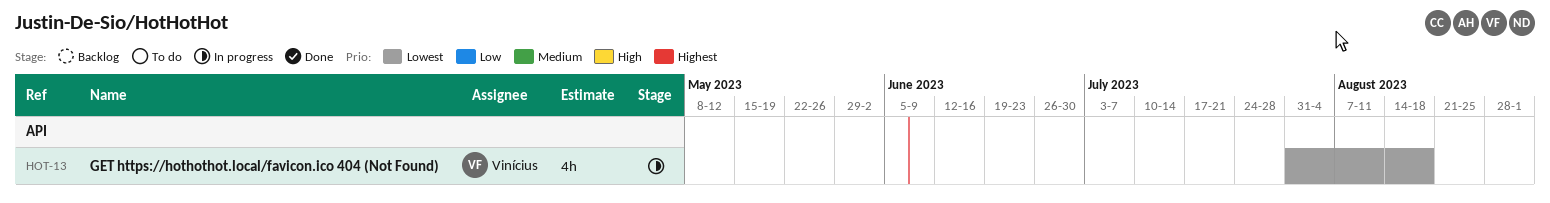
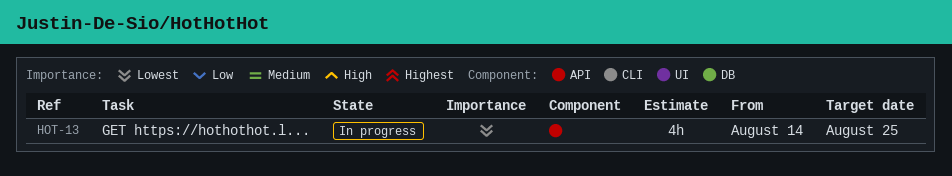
HOT-13, start: Jul 31 -> Aug 14
HOT-13, due: Aug 18 -> Aug 25

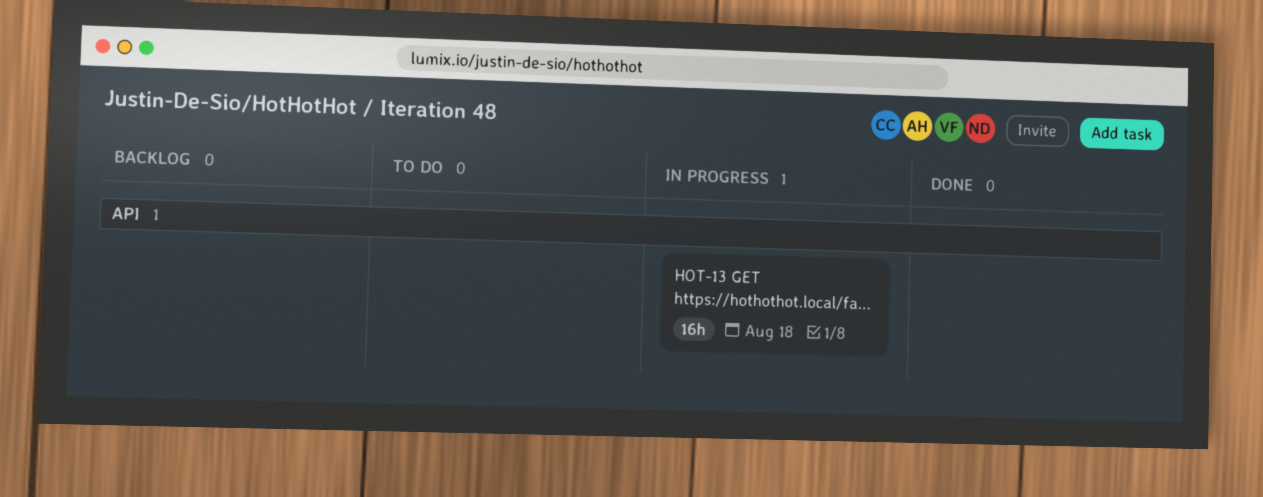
HOT-13, estimate: 4h -> 16h
HOT-13, due: Aug 25 -> Aug 18

